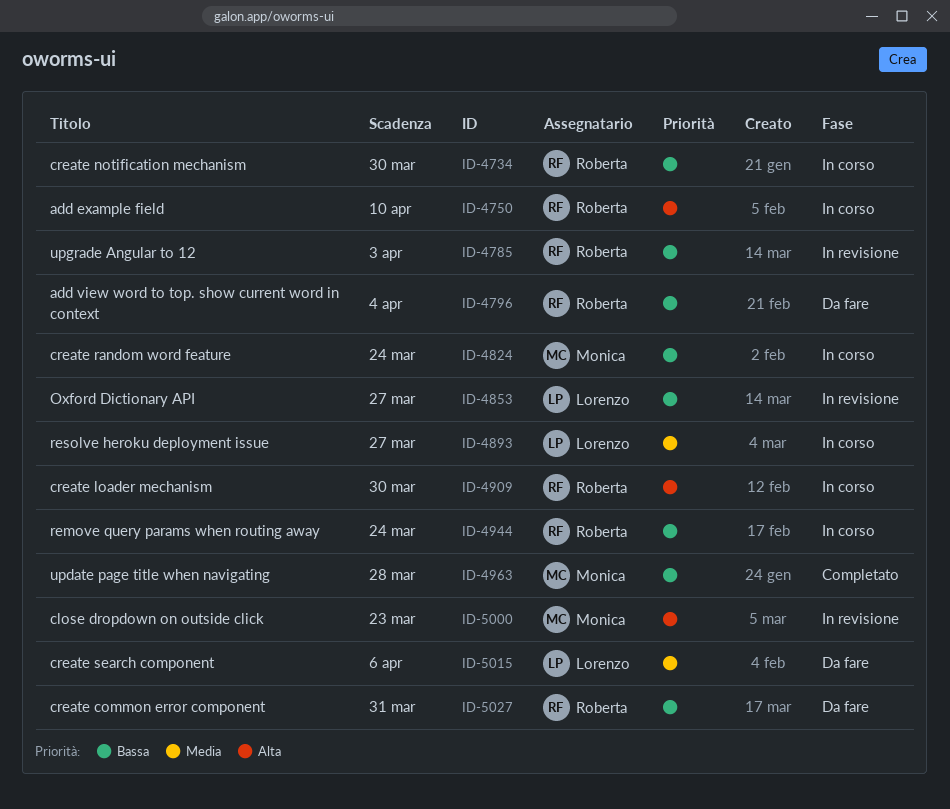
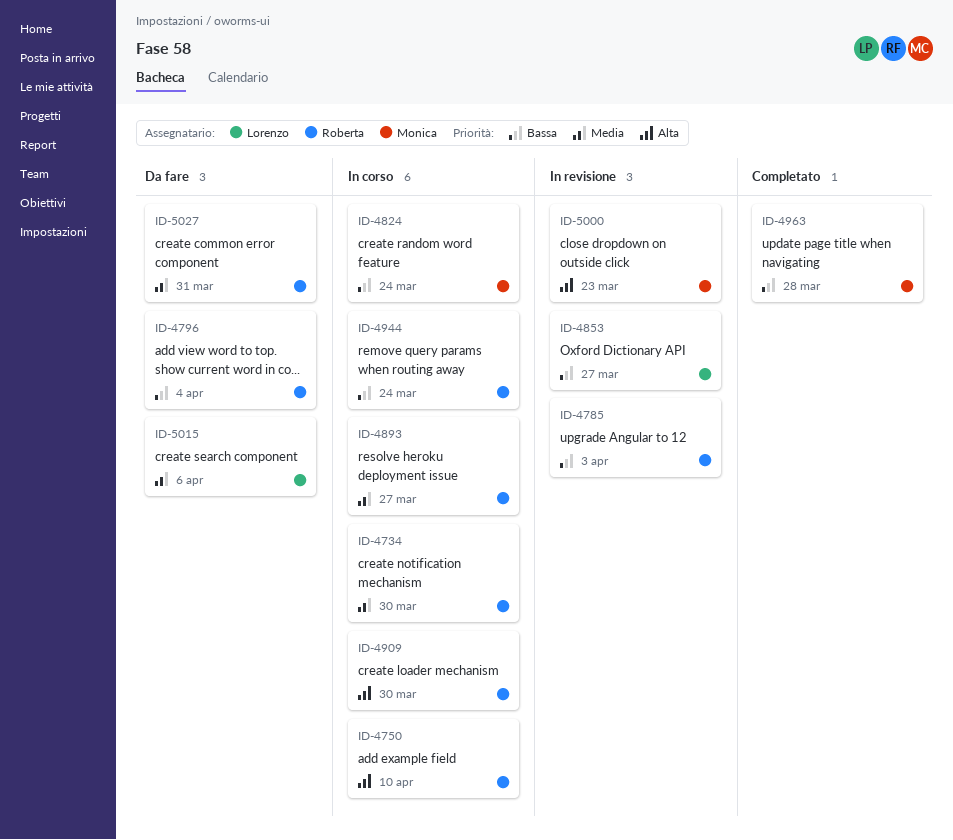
ID-4734, priority: Bassa -> Media
ID-4893, owner: Lorenzo -> Roberta
ID-5027, priority: Bassa -> Media

